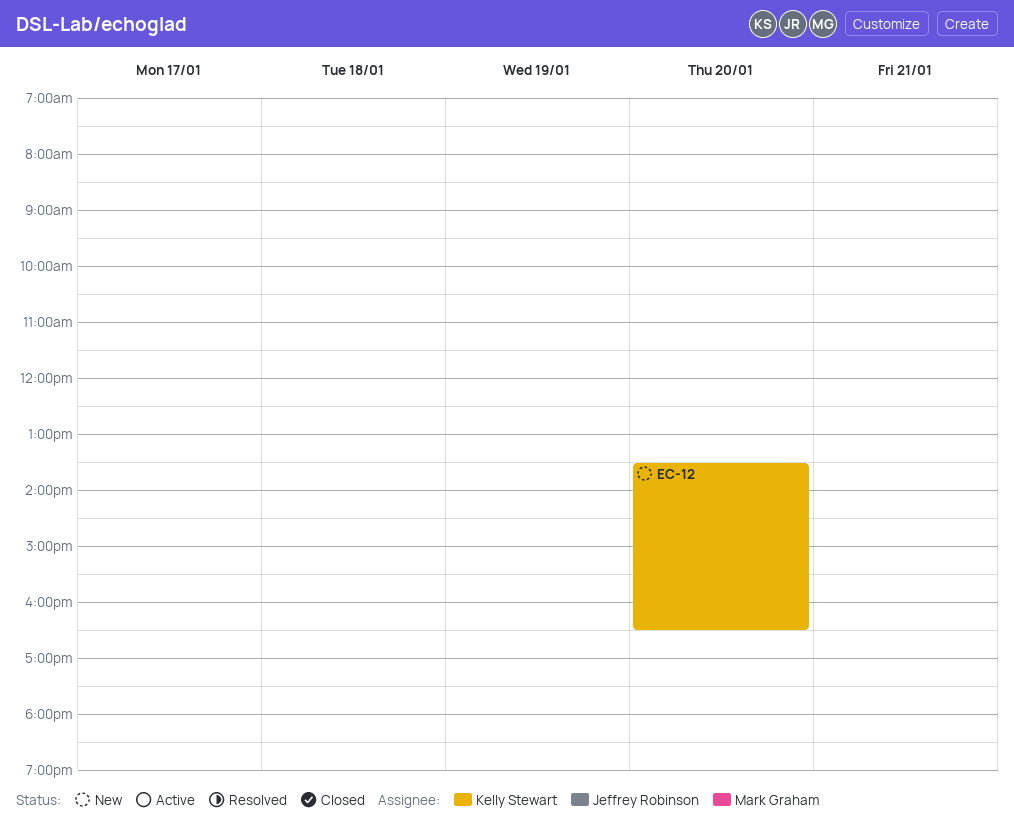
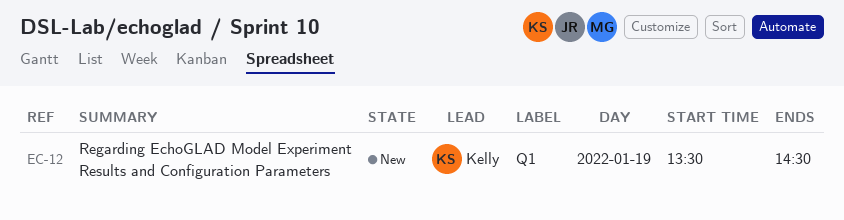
EC-12, day: Jan 20 -> Jan 19
EC-12, ends: 16:30 -> 14:30

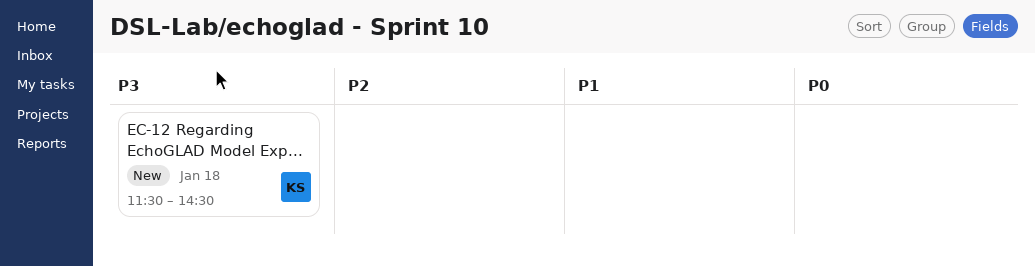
EC-12, day: Jan 19 -> Jan 18
EC-12, begins: 13:30 -> 11:30

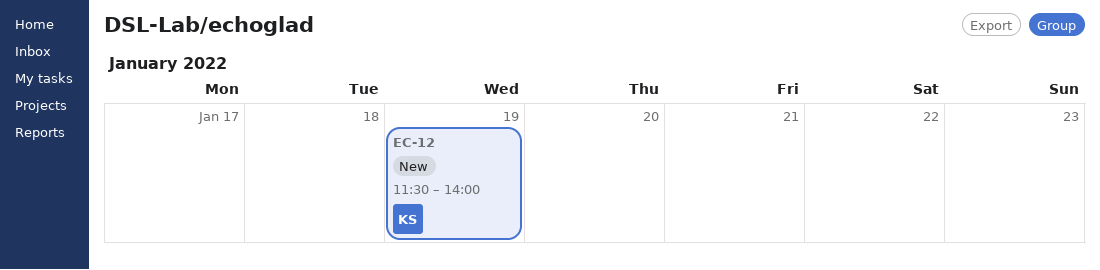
EC-12, day: Jan 18 -> Jan 19
EC-12, ends: 14:30 -> 14:00

